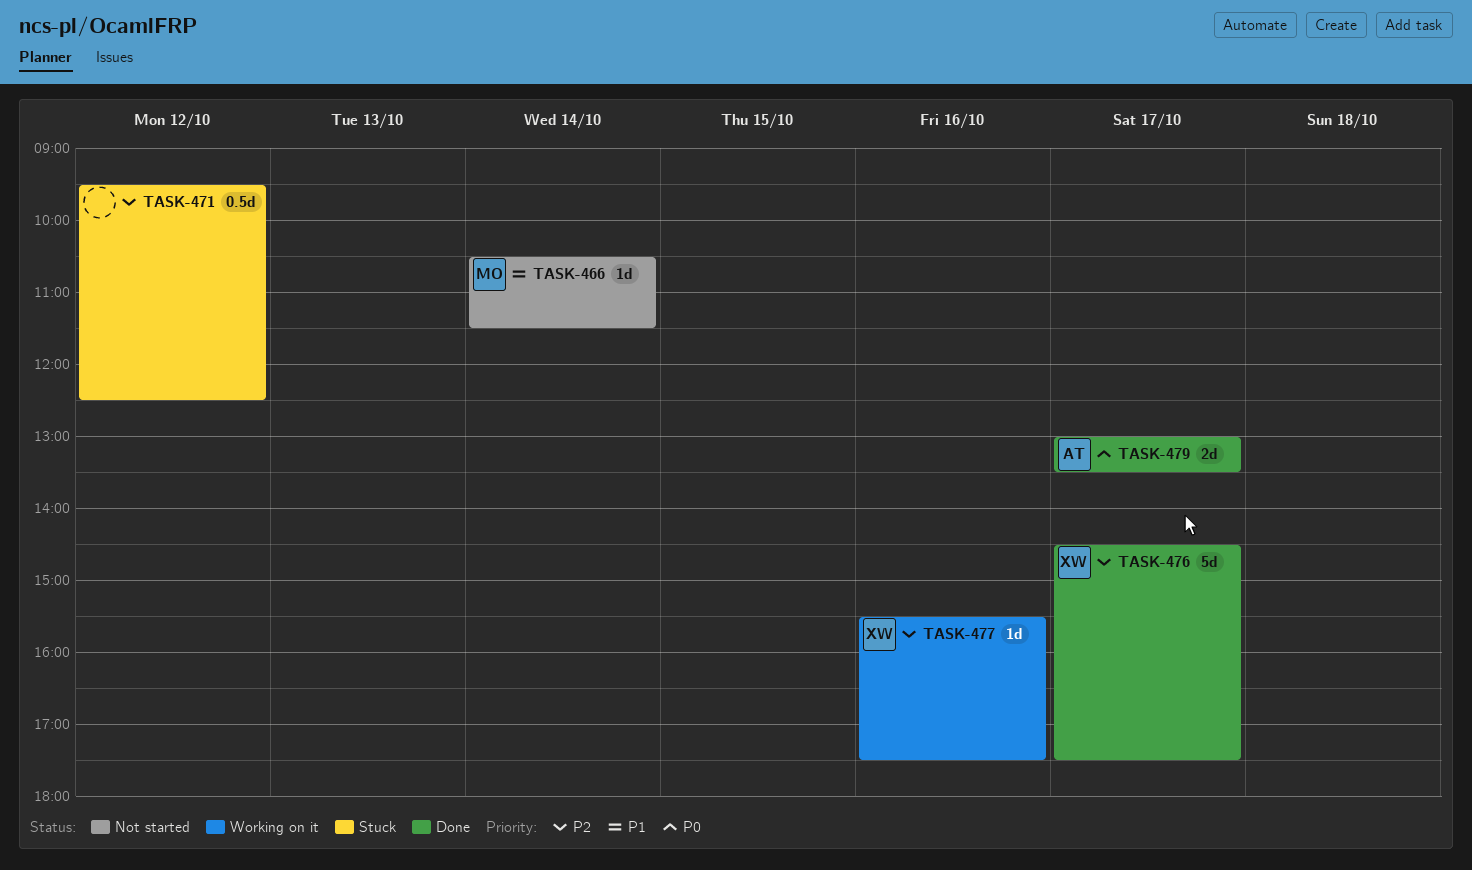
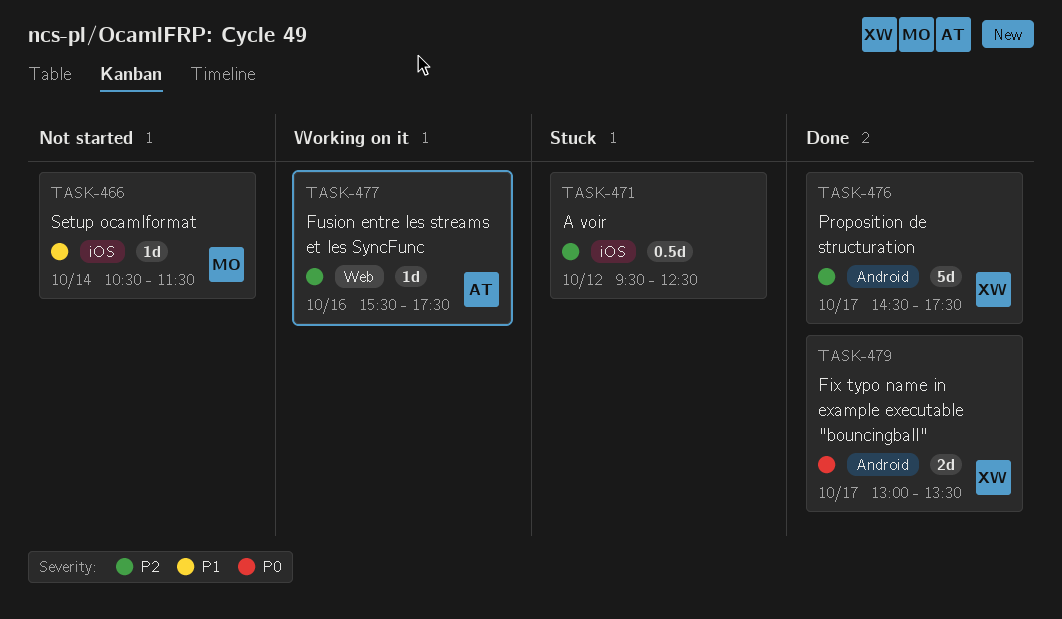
TASK-477, owner: XW -> AT
TASK-479, owner: AT -> XW

